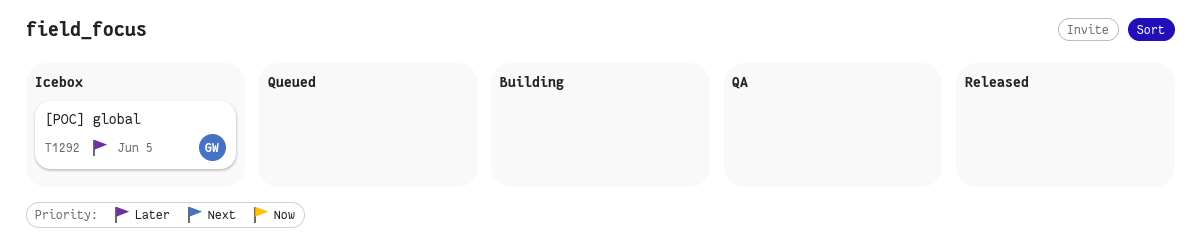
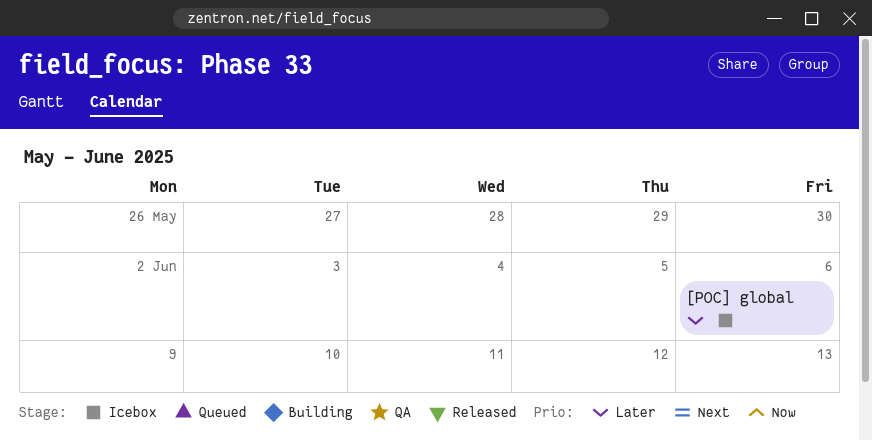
[POC] global, due: Jun 5 -> Jun 6

